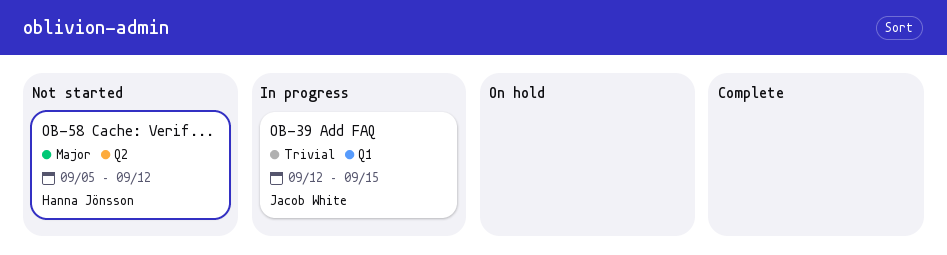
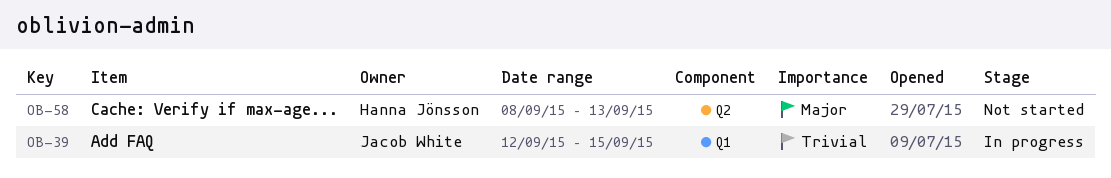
OB-58, start: Sep 5 -> Sep 8
OB-58, due: Sep 12 -> Sep 13

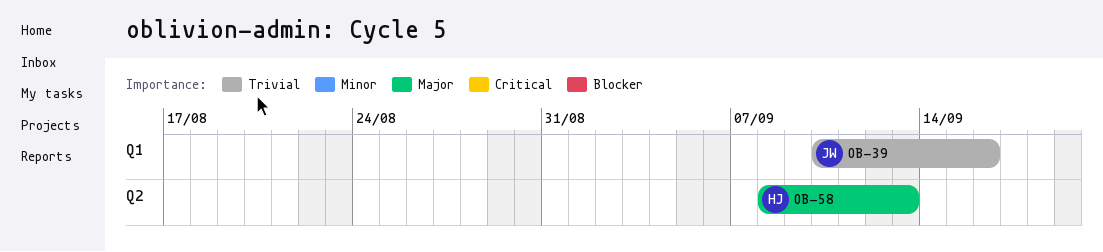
OB-39, start: Sep 12 -> Sep 10
OB-39, due: Sep 15 -> Sep 16

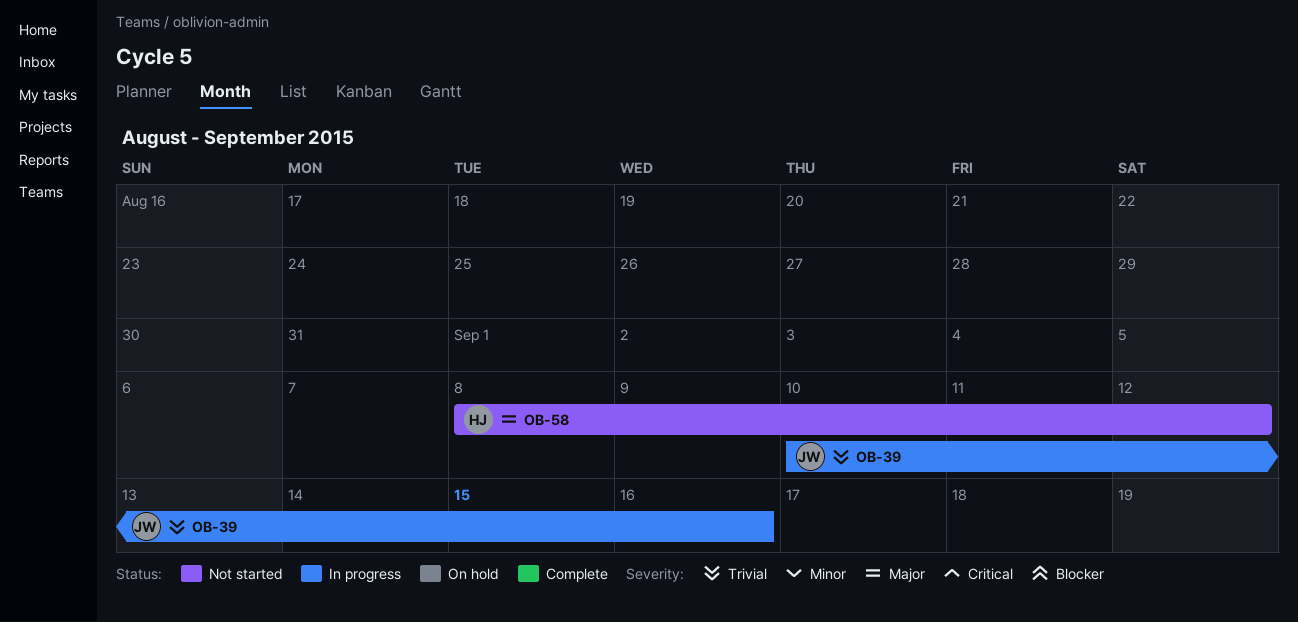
OB-58, due: Sep 13 -> Sep 12

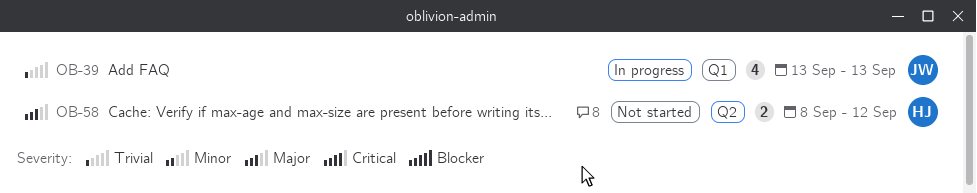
OB-39, start: Sep 10 -> Sep 13
OB-39, due: Sep 16 -> Sep 13

